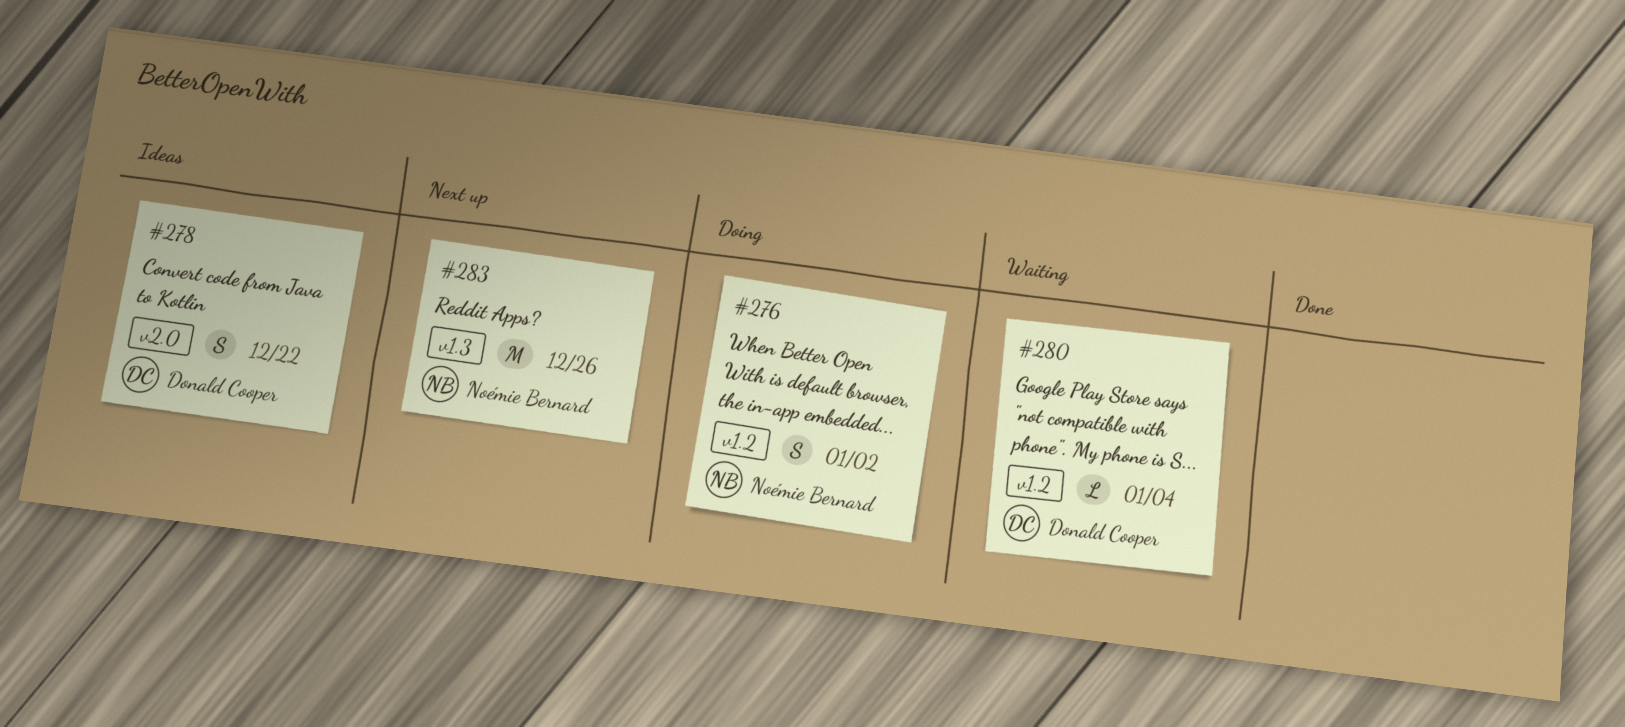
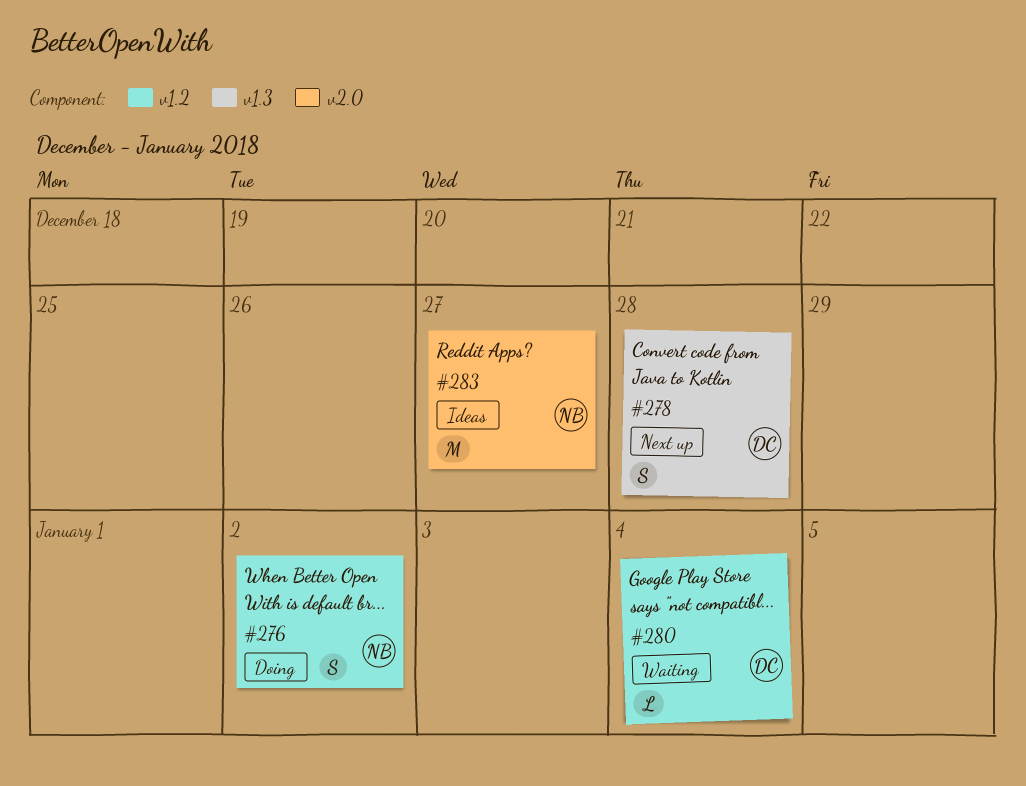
#278, status: Ideas -> Next up
#278, label: v2.0 -> v1.3
#278, due: Dec 22 -> Dec 28
#283, status: Next up -> Ideas
#283, label: v1.3 -> v2.0
#283, due: Dec 26 -> Dec 27

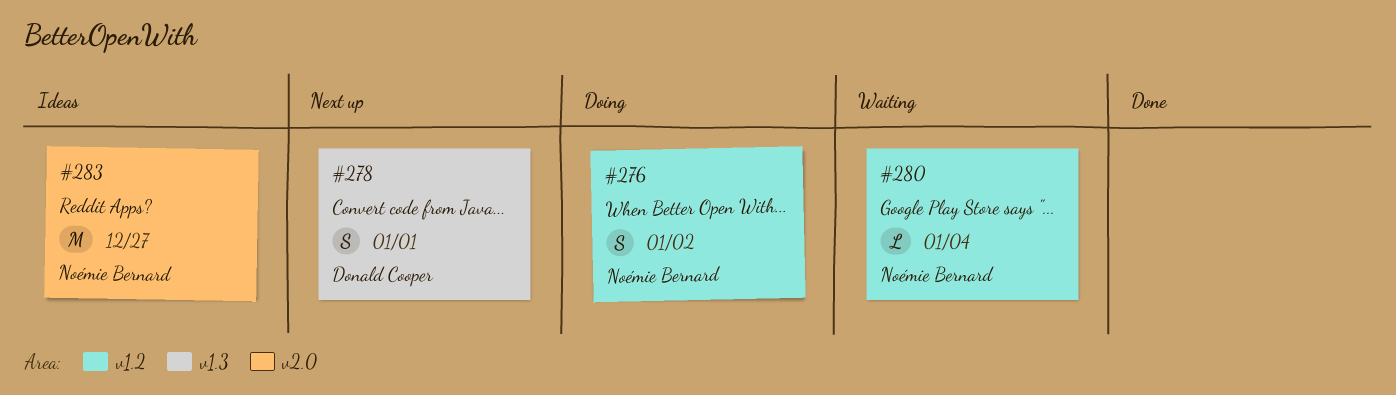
#278, due: Dec 28 -> Jan 1
#280, owner: Donald Cooper -> Noémie Bernard

